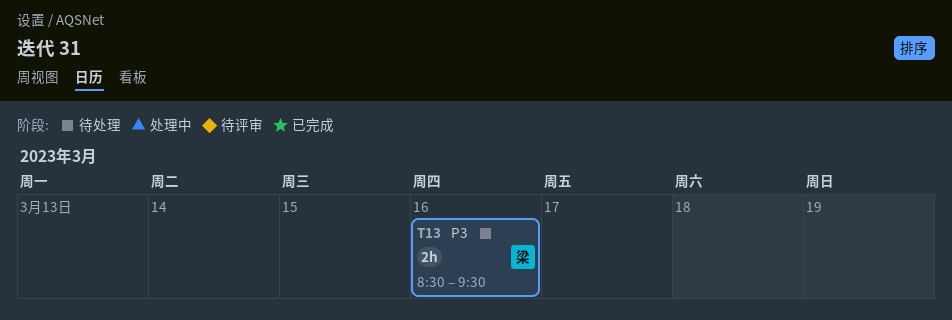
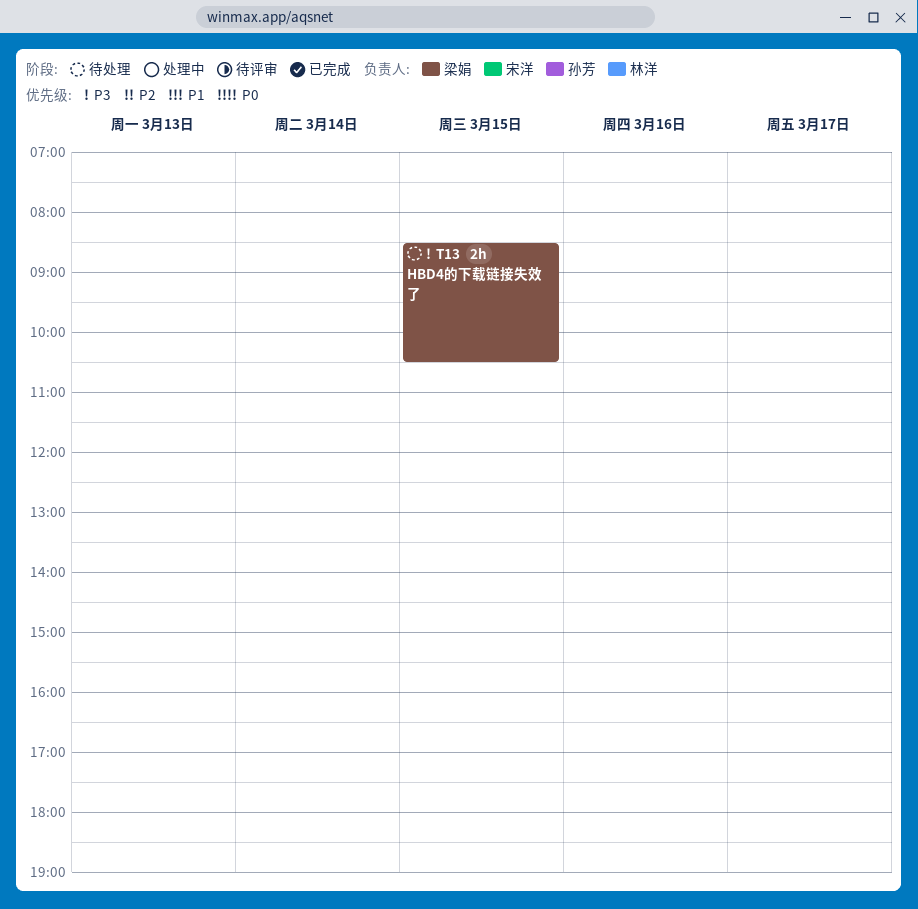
T13, day: Mar 16 -> Mar 15
T13, ends: 09:30 -> 10:30

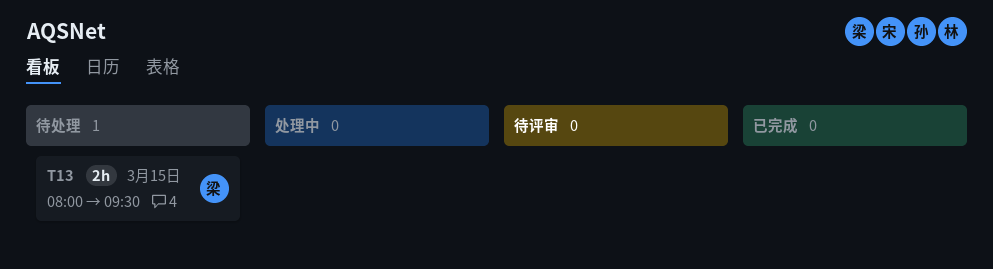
T13, begins: 08:30 -> 08:00
T13, ends: 10:30 -> 09:30

